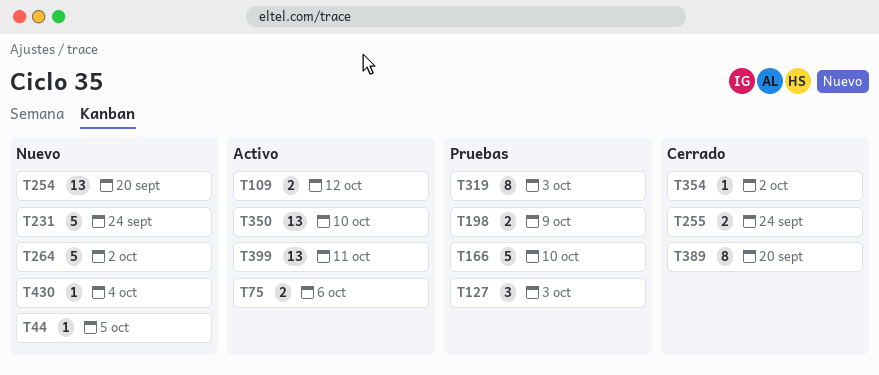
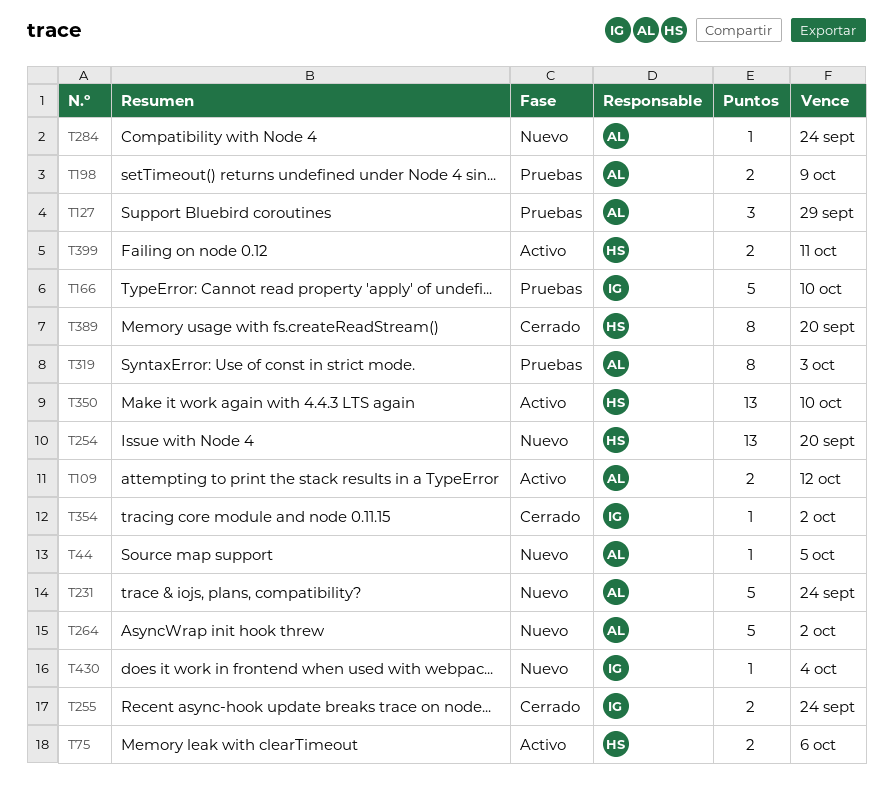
T127, due: Oct 3 -> Sep 29
T284: none -> present
T399, estimate: 13 -> 2

